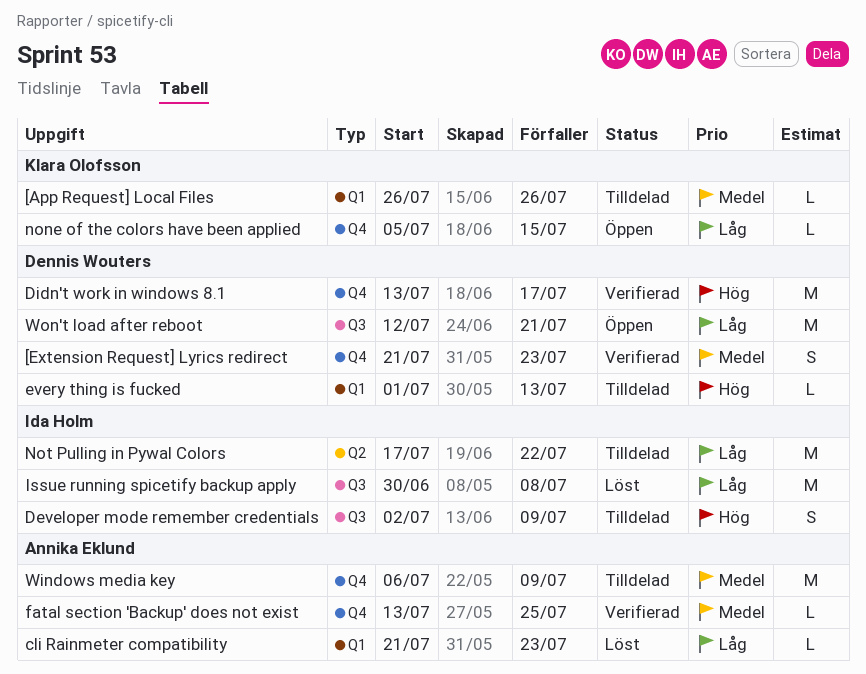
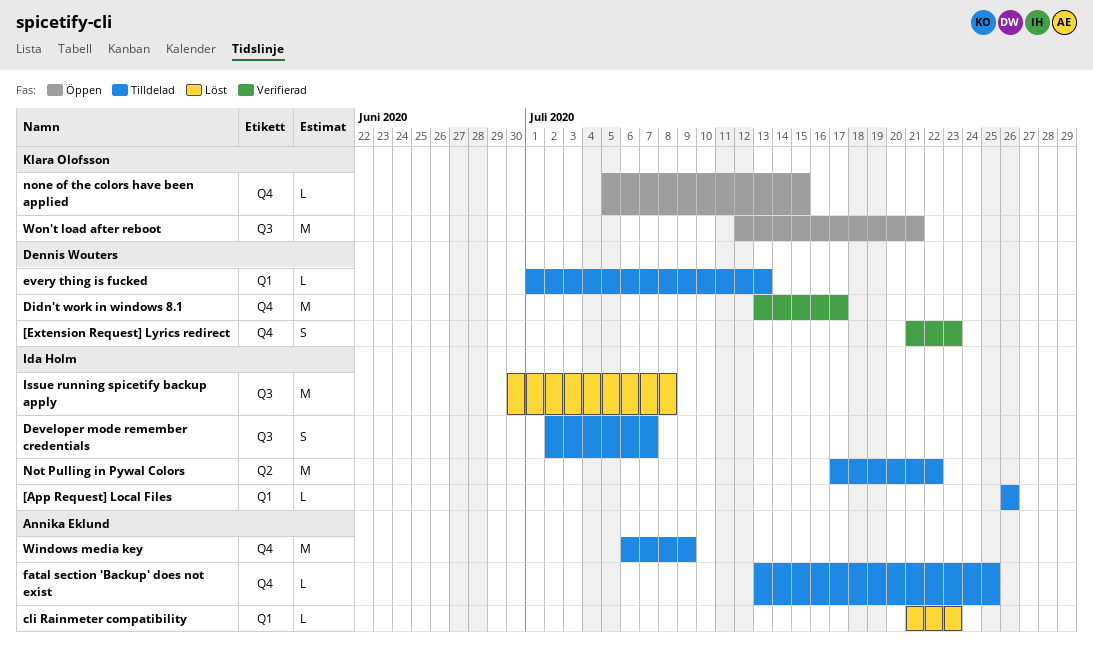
[App Request] Local Files, owner: Klara Olofsson -> Ida Holm
Developer mode remember credentials, due: Jul 9 -> Jul 7
fatal section 'Backup' does not exist, status: Verifierad -> Tilldelad
Won't load after reboot, owner: Dennis Wouters -> Klara Olofsson

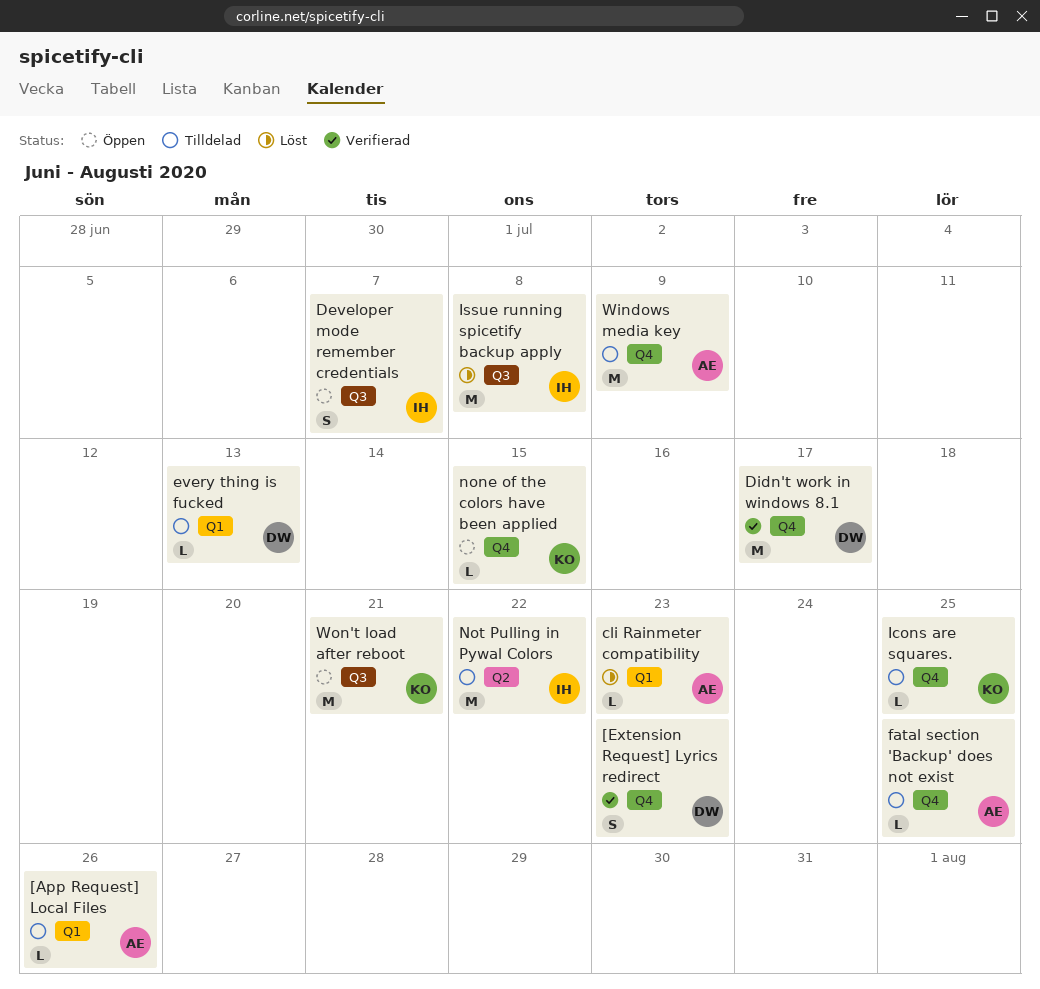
[App Request] Local Files, owner: Ida Holm -> Annika Eklund
Developer mode remember credentials, status: Tilldelad -> Öppen
Icons are squares.: none -> present

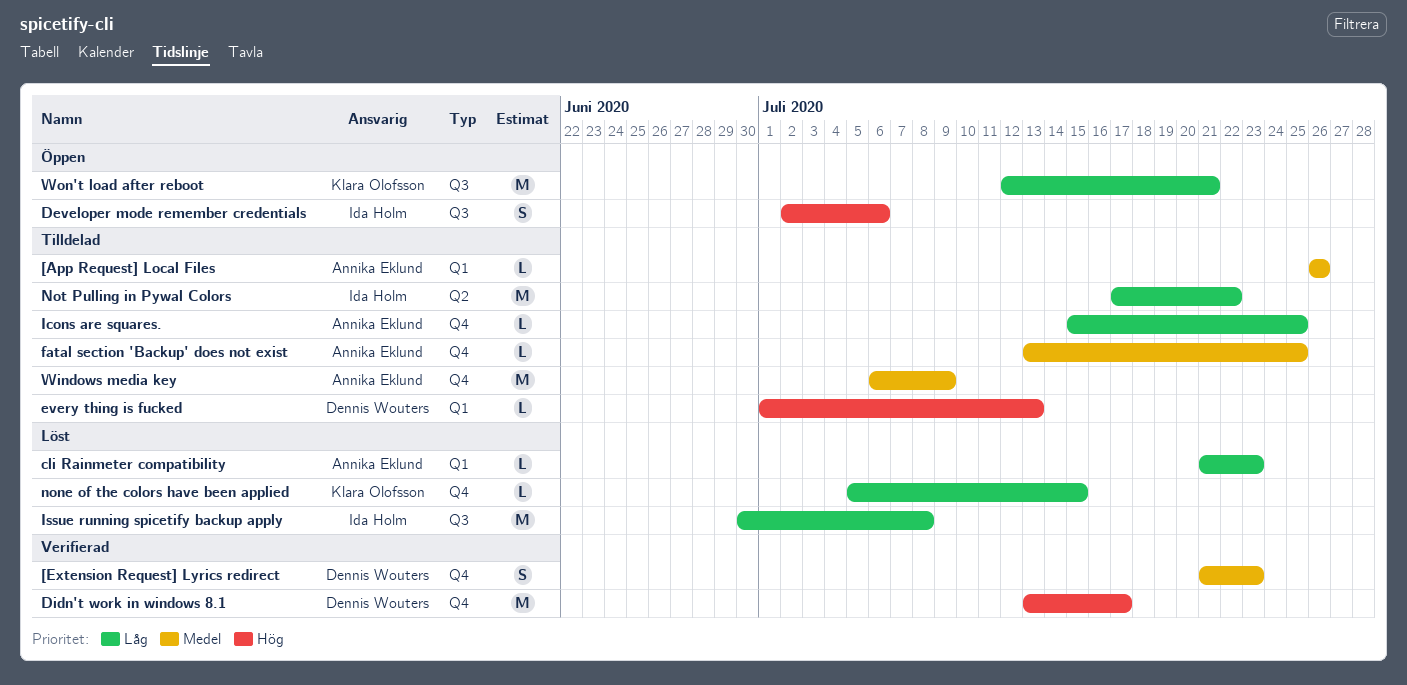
Developer mode remember credentials, due: Jul 7 -> Jul 6
Icons are squares., owner: Klara Olofsson -> Annika Eklund
none of the colors have been applied, status: Öppen -> Löst

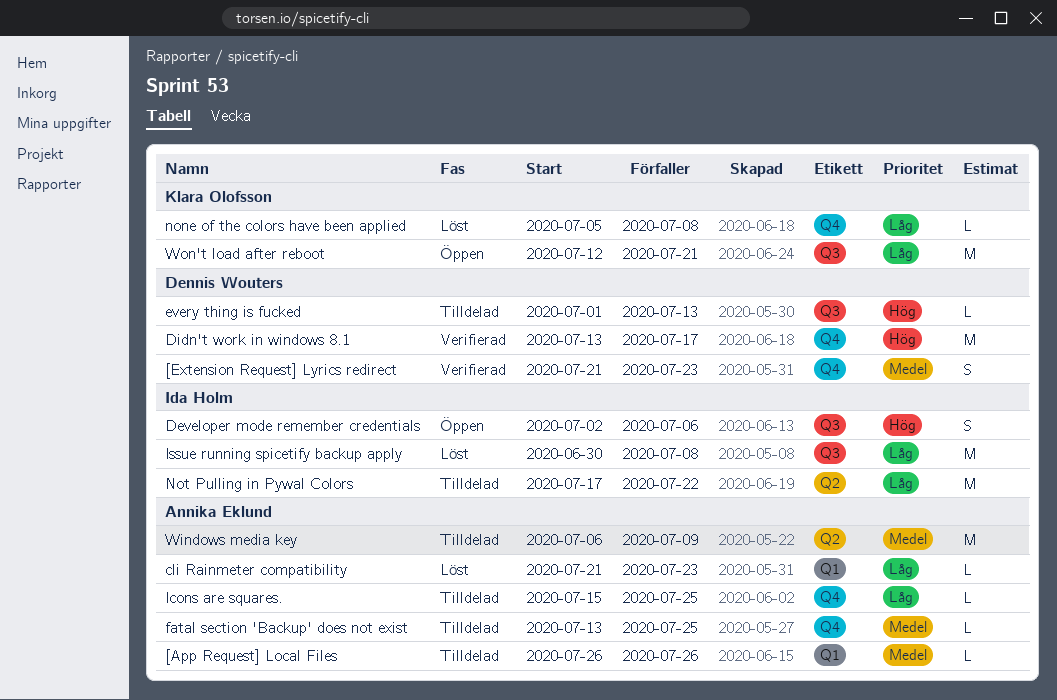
every thing is fucked, label: Q1 -> Q3
none of the colors have been applied, due: Jul 15 -> Jul 8
Windows media key, label: Q4 -> Q2

